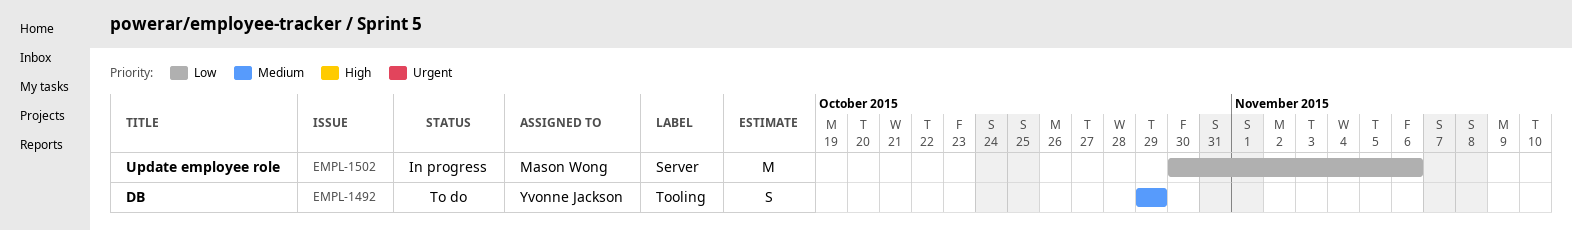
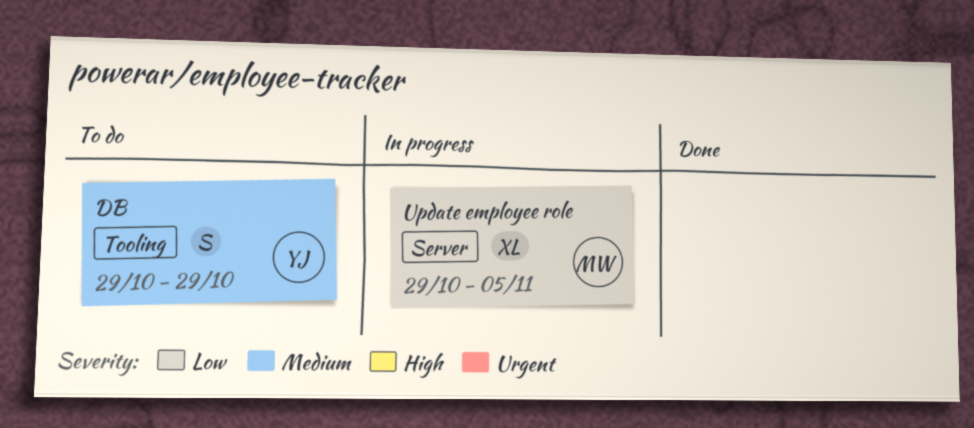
Update employee role, estimate: M -> XL
Update employee role, start: Oct 30 -> Oct 29
Update employee role, due: Nov 6 -> Nov 5

